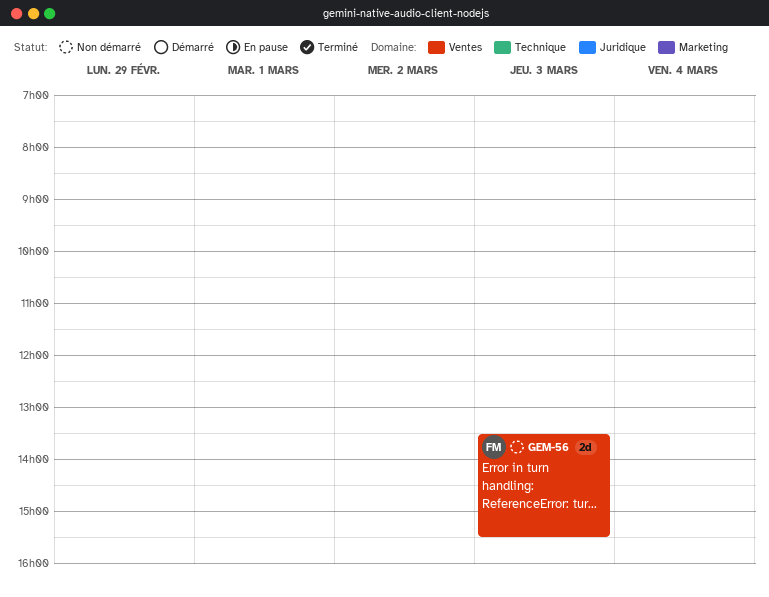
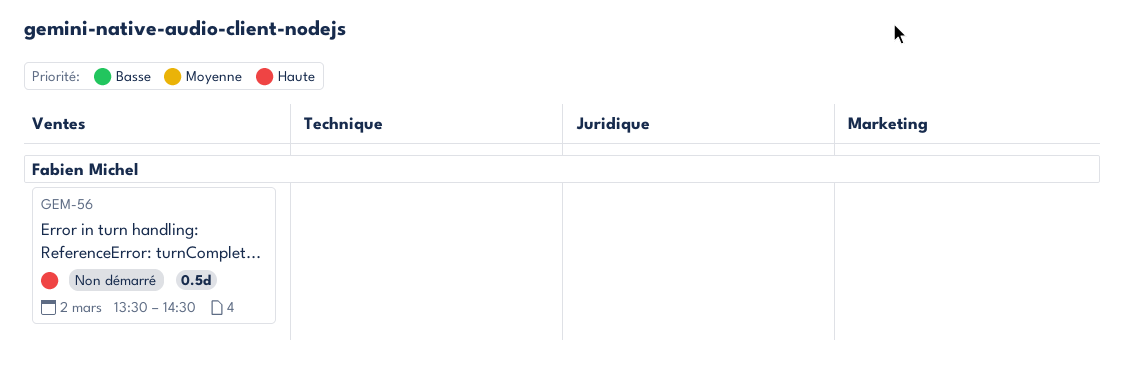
GEM-56, estimate: 2d -> 0.5d
GEM-56, day: Mar 3 -> Mar 2
GEM-56, ends: 15:30 -> 14:30

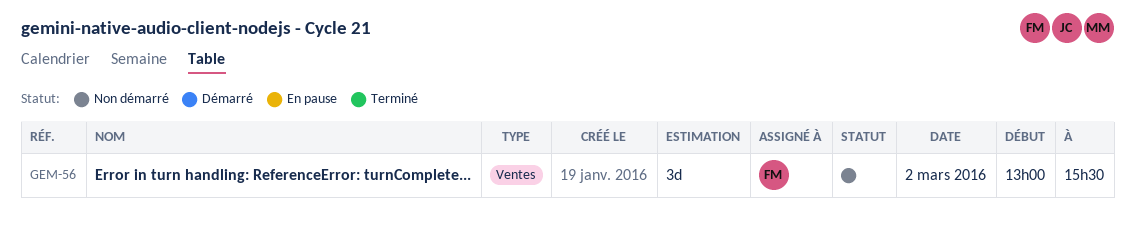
GEM-56, estimate: 0.5d -> 3d
GEM-56, begins: 13:30 -> 13:00
GEM-56, ends: 14:30 -> 15:30

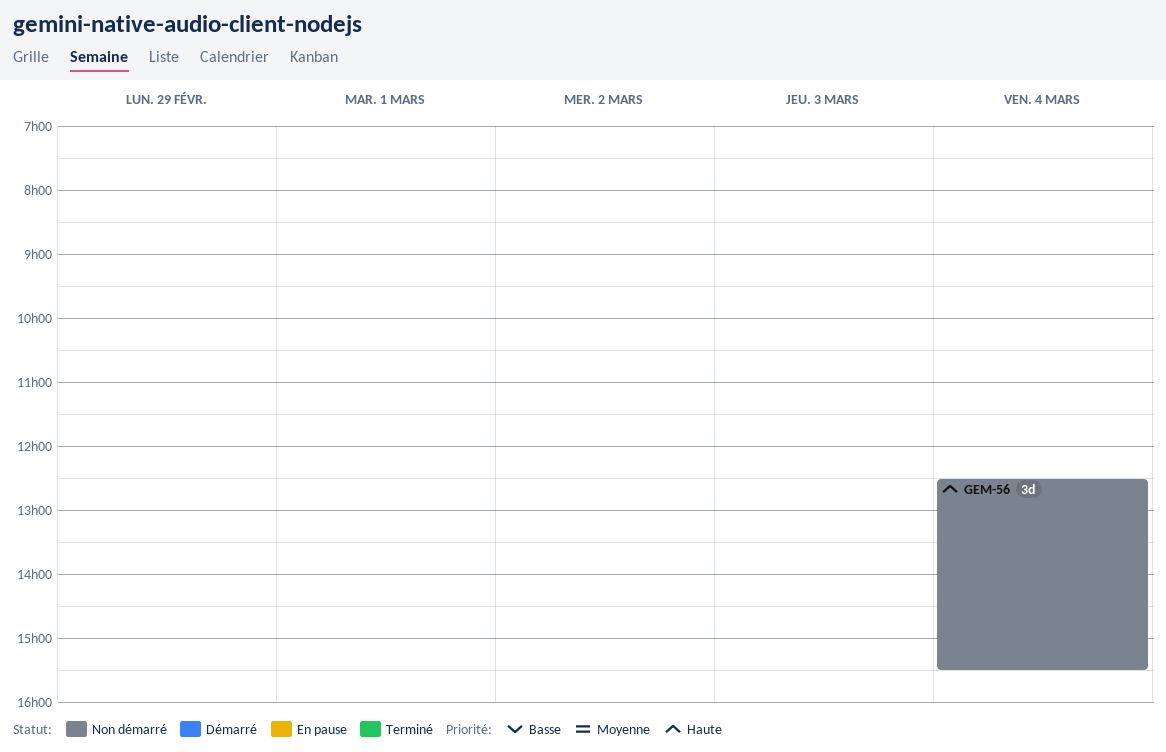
GEM-56, day: Mar 2 -> Mar 4
GEM-56, begins: 13:00 -> 12:30

